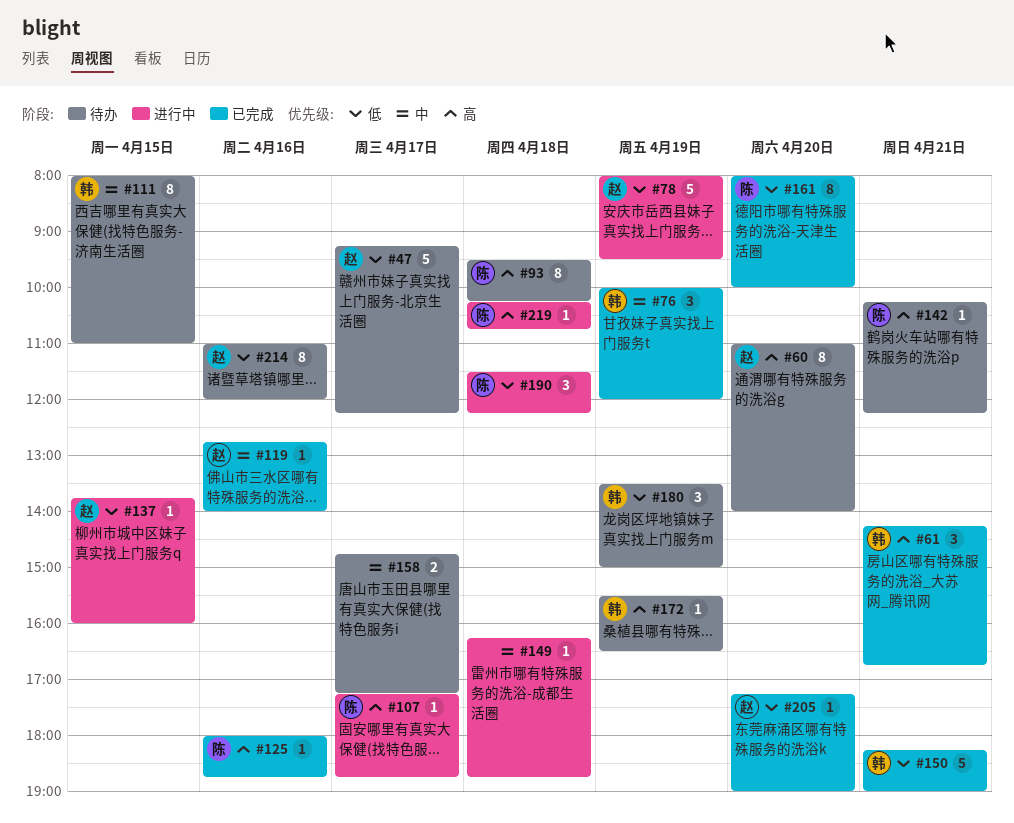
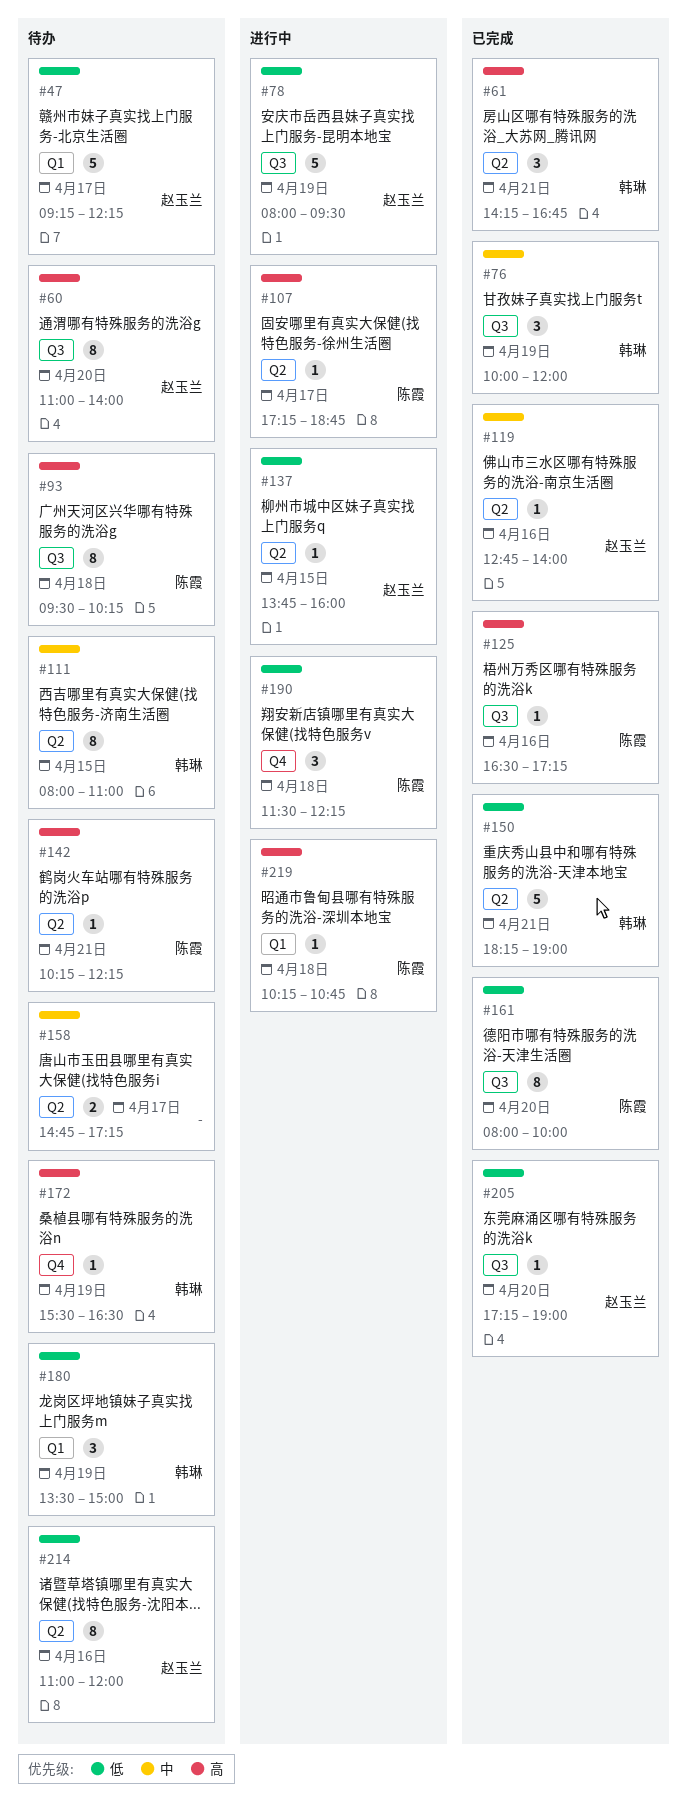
#125, begins: 18:00 -> 16:30
#125, ends: 18:45 -> 17:15
#149: present -> none

